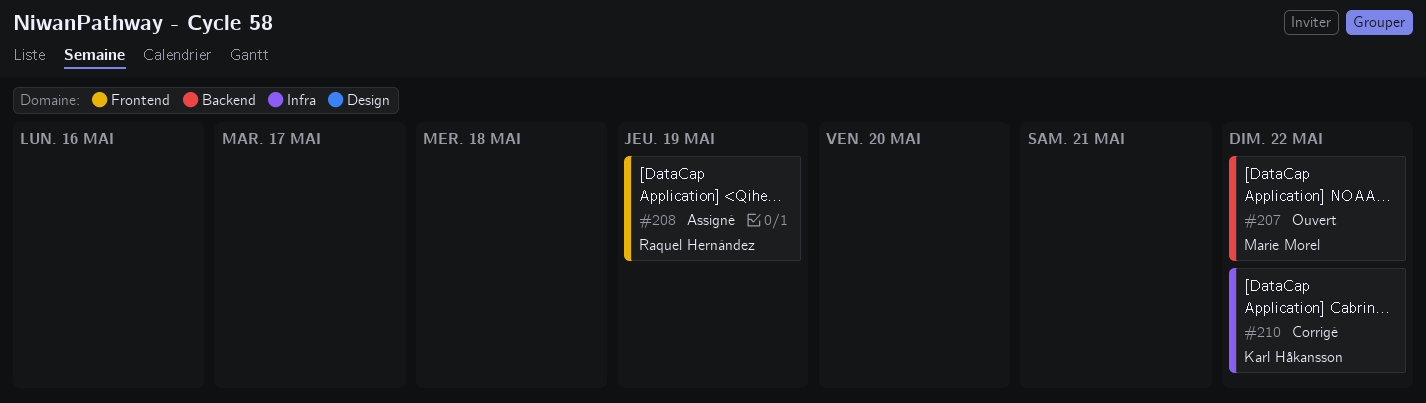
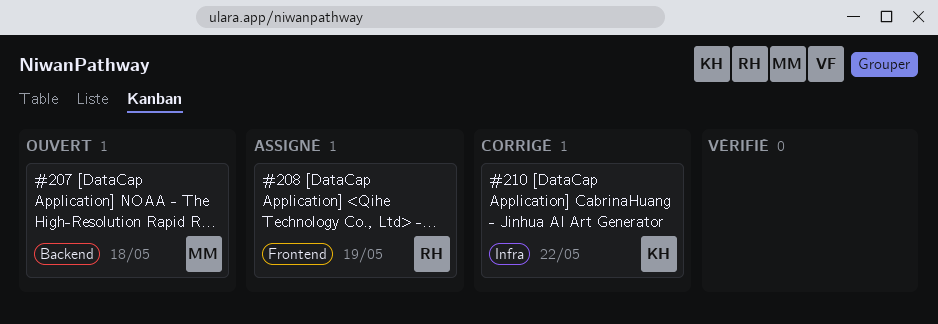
#207, due: May 22 -> May 18

